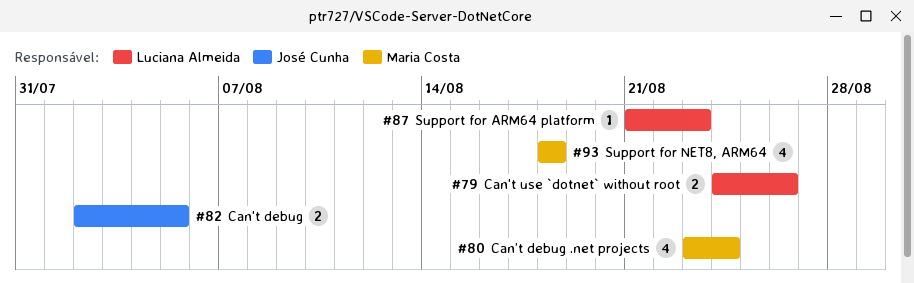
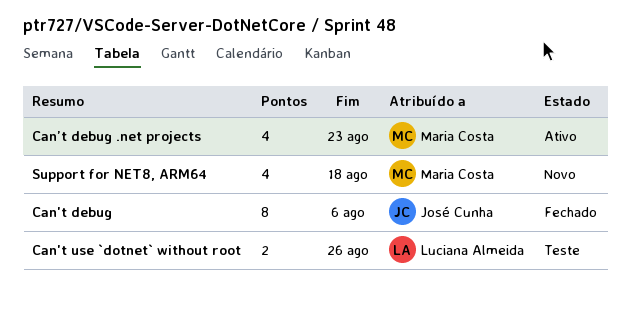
Can't debug, estimate: 2 -> 8
Can't debug, due: Aug 5 -> Aug 6
Can’t debug .net projects, due: Aug 24 -> Aug 23
Support for ARM64 platform: present -> none

